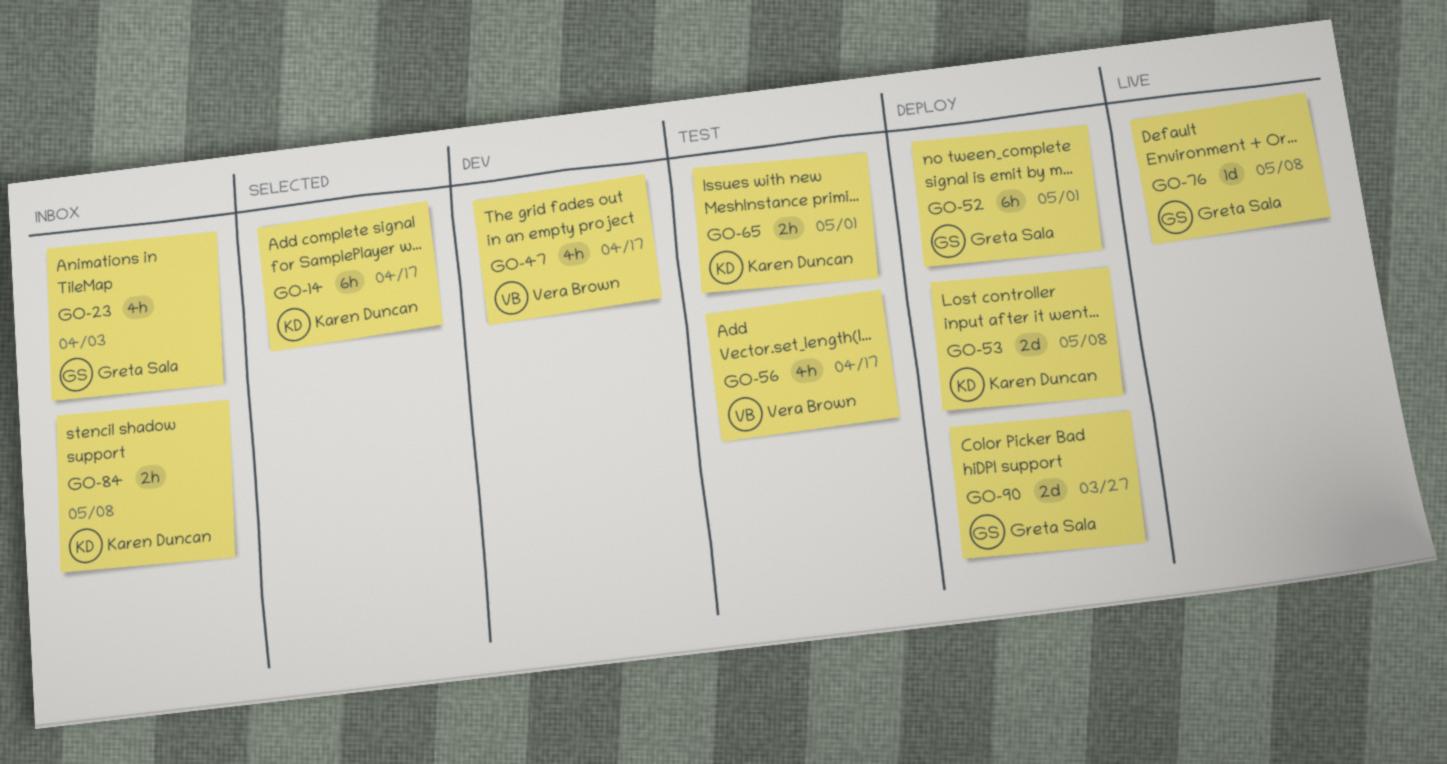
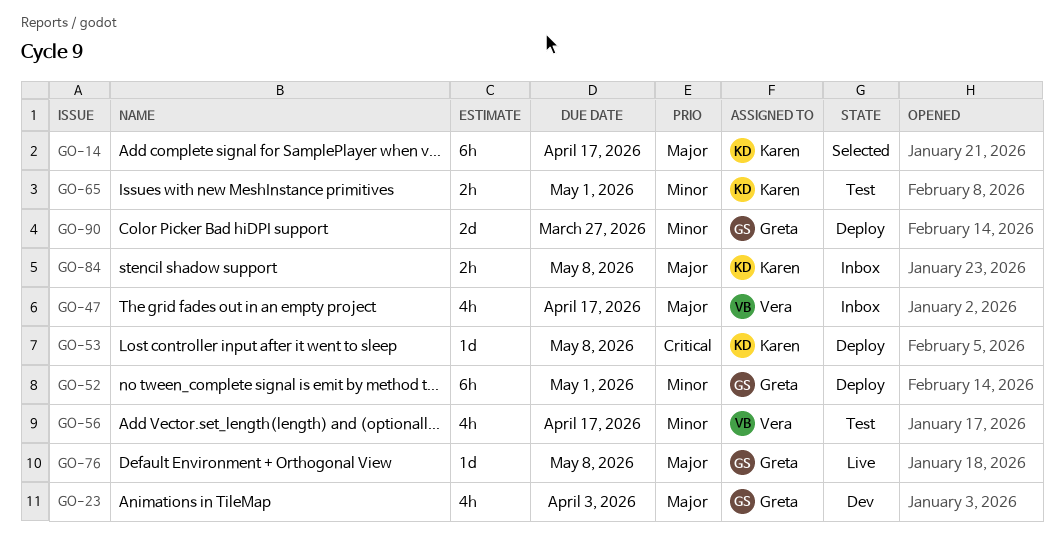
GO-23, status: Inbox -> Dev
GO-47, status: Dev -> Inbox
GO-53, estimate: 2d -> 1d

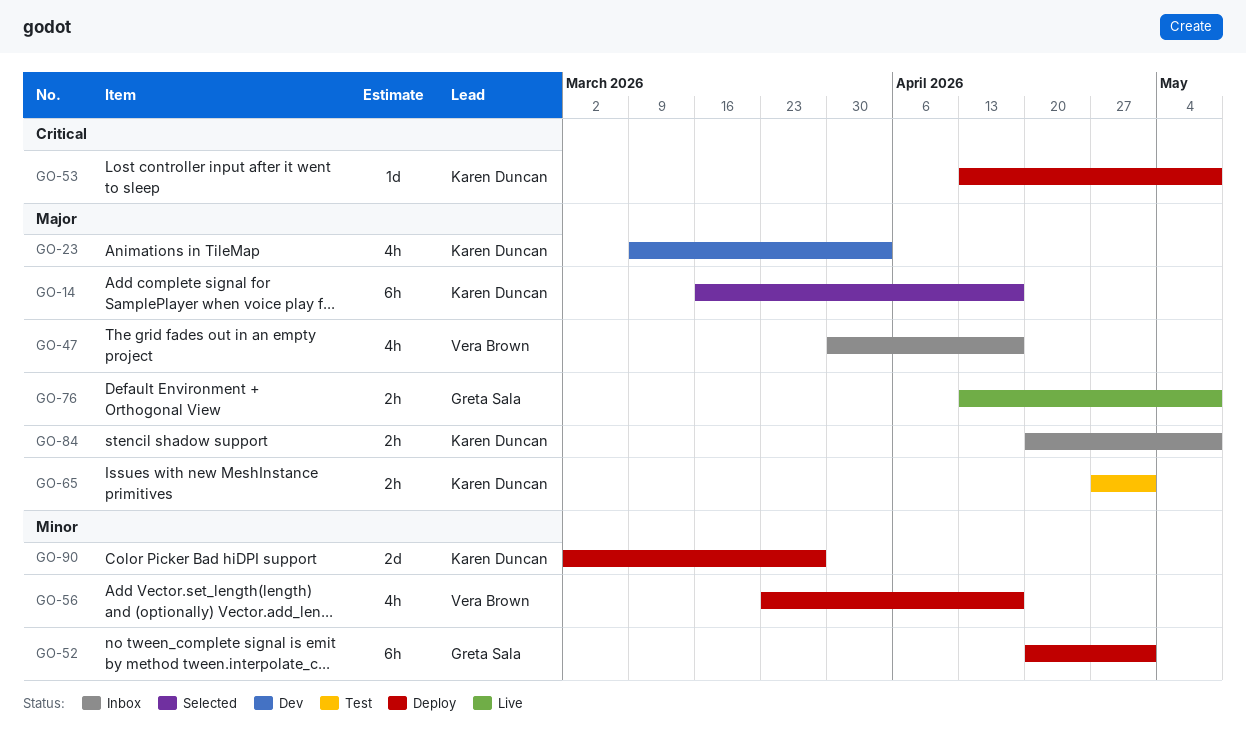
GO-23, owner: Greta Sala -> Karen Duncan
GO-56, status: Test -> Deploy
GO-65, priority: Minor -> Major
GO-76, estimate: 1d -> 2h
GO-90, owner: Greta Sala -> Karen Duncan

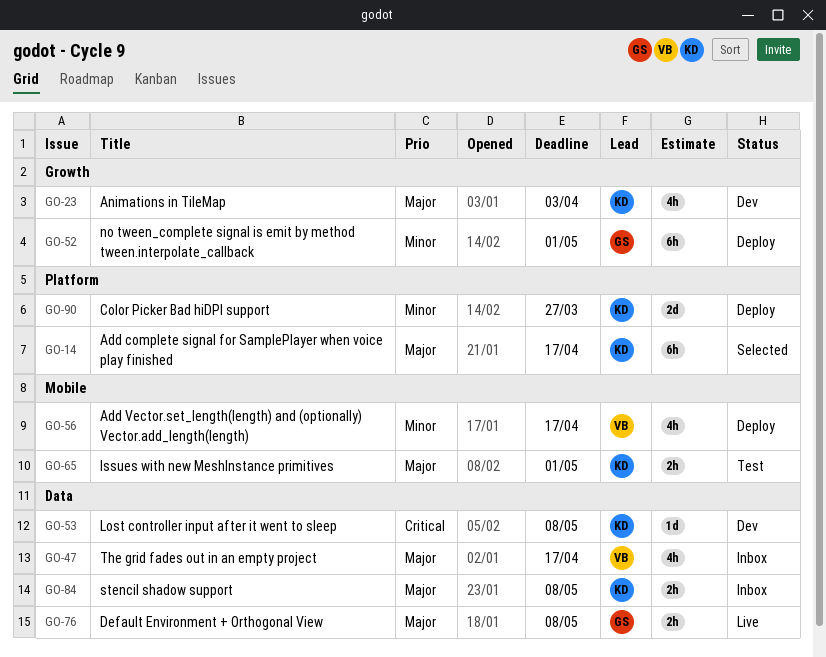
GO-53, status: Deploy -> Dev

